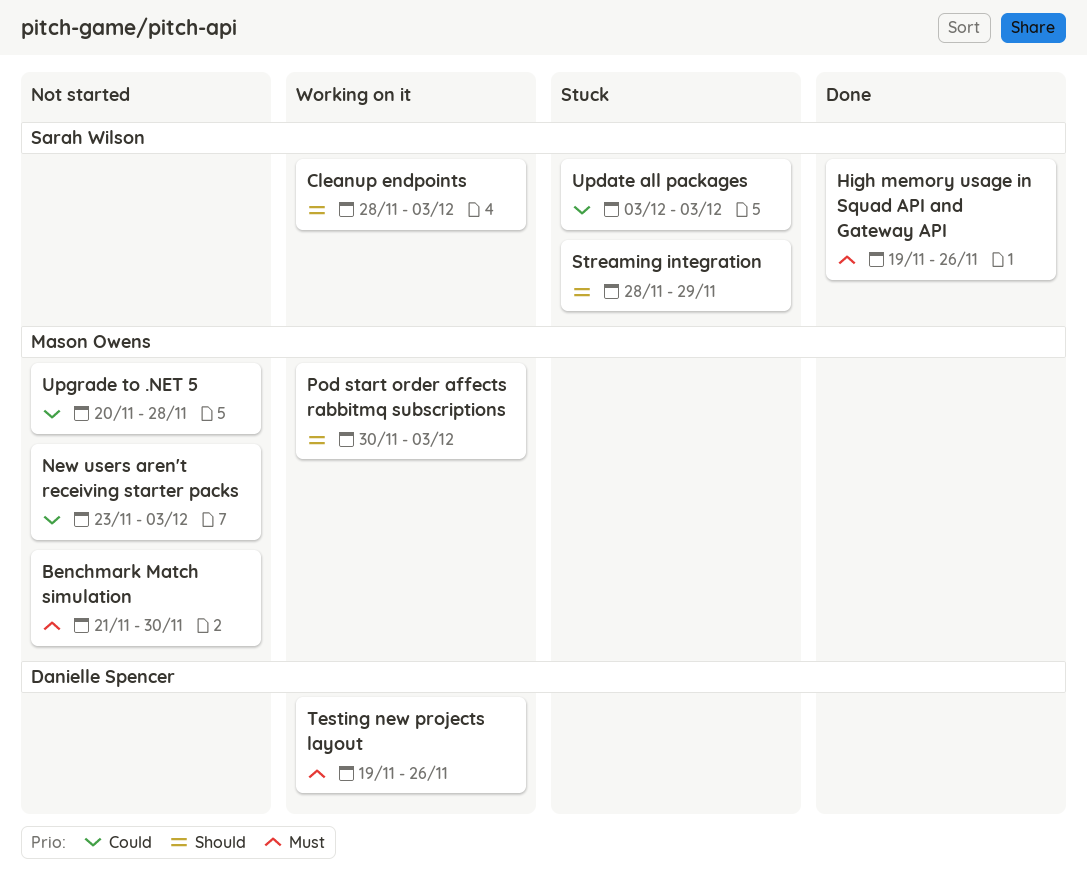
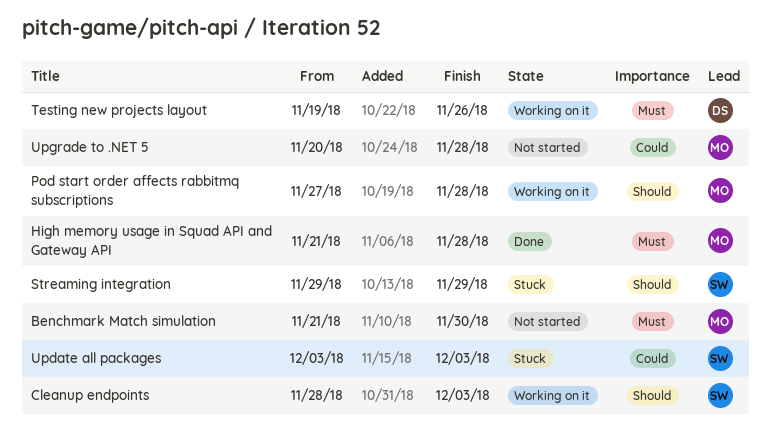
High memory usage in Squad API and Gateway API, owner: Sarah Wilson -> Mason Owens
High memory usage in Squad API and Gateway API, start: Nov 19 -> Nov 21
High memory usage in Squad API and Gateway API, due: Nov 26 -> Nov 28
New users aren't receiving starter packs: present -> none
Pod start order affects rabbitmq subscriptions, start: Nov 30 -> Nov 27
Pod start order affects rabbitmq subscriptions, due: Dec 3 -> Nov 28
Streaming integration, start: Nov 28 -> Nov 29

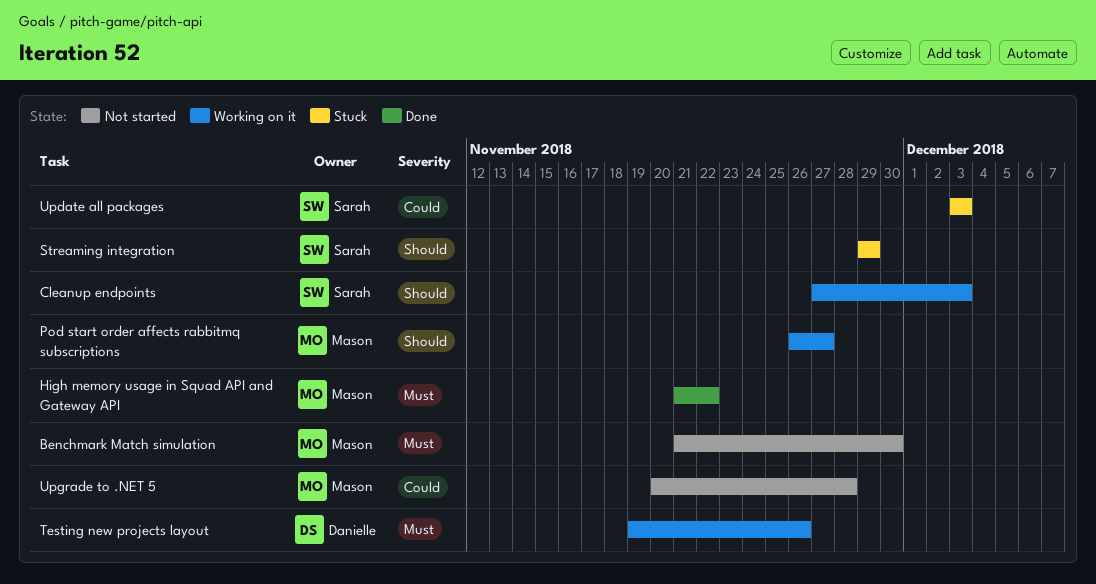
Cleanup endpoints, start: Nov 28 -> Nov 27
High memory usage in Squad API and Gateway API, due: Nov 28 -> Nov 22
Pod start order affects rabbitmq subscriptions, start: Nov 27 -> Nov 26
Pod start order affects rabbitmq subscriptions, due: Nov 28 -> Nov 27

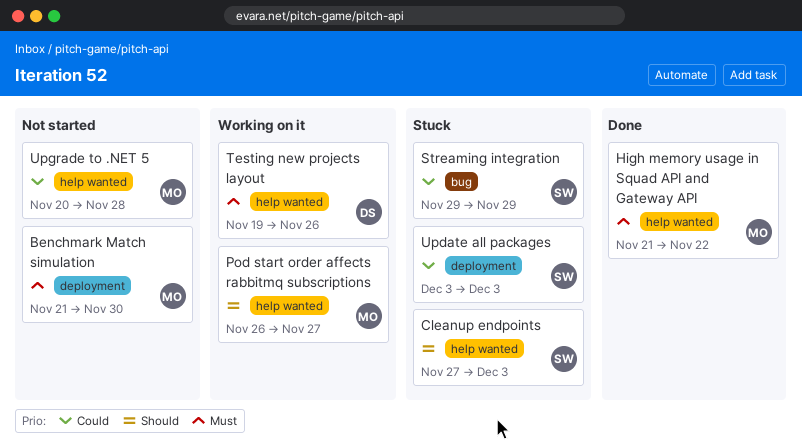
Cleanup endpoints, status: Working on it -> Stuck
Streaming integration, priority: Should -> Could

